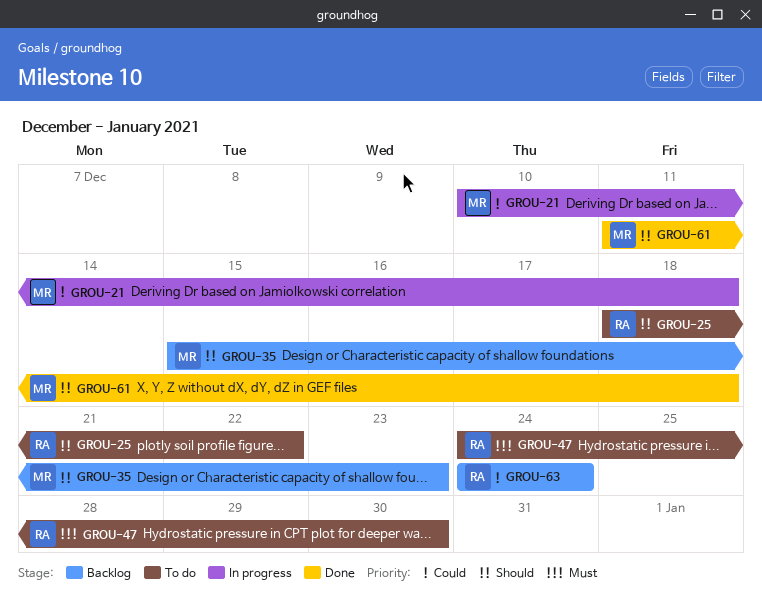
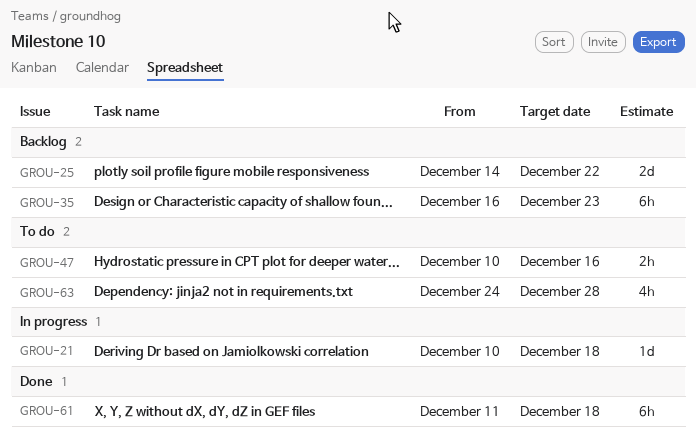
GROU-25, status: To do -> Backlog
GROU-25, start: Dec 18 -> Dec 14
GROU-35, start: Dec 15 -> Dec 16
GROU-47, start: Dec 24 -> Dec 10
GROU-47, due: Dec 30 -> Dec 16
GROU-63, status: Backlog -> To do
GROU-63, due: Dec 24 -> Dec 28

